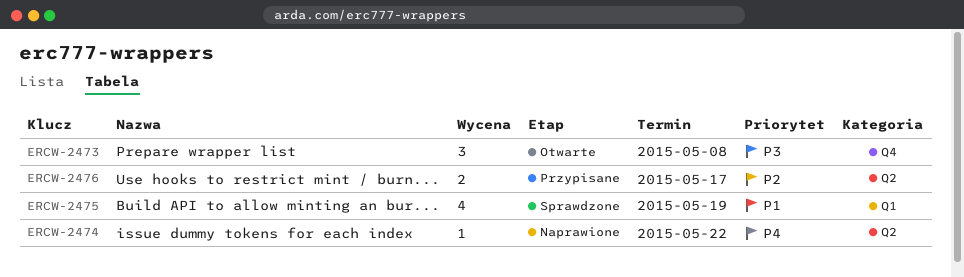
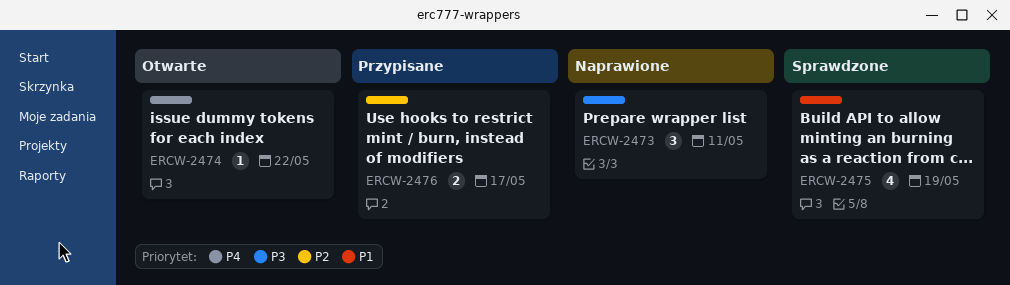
ERCW-2473, status: Otwarte -> Naprawione
ERCW-2473, due: May 8 -> May 11
ERCW-2474, status: Naprawione -> Otwarte

